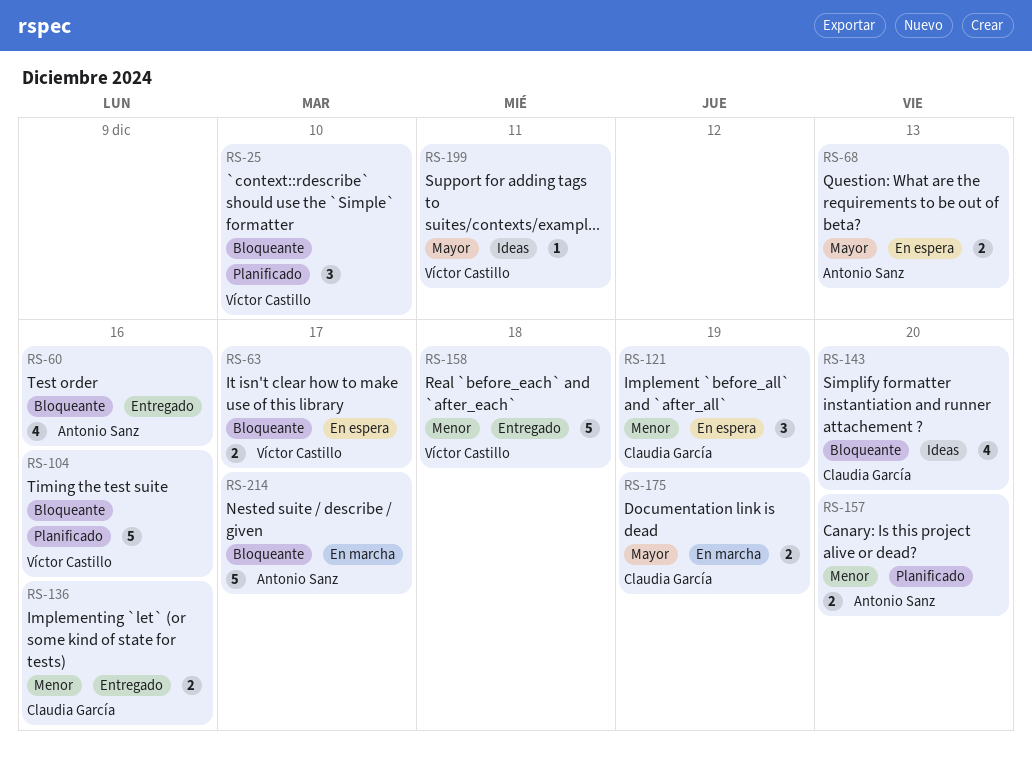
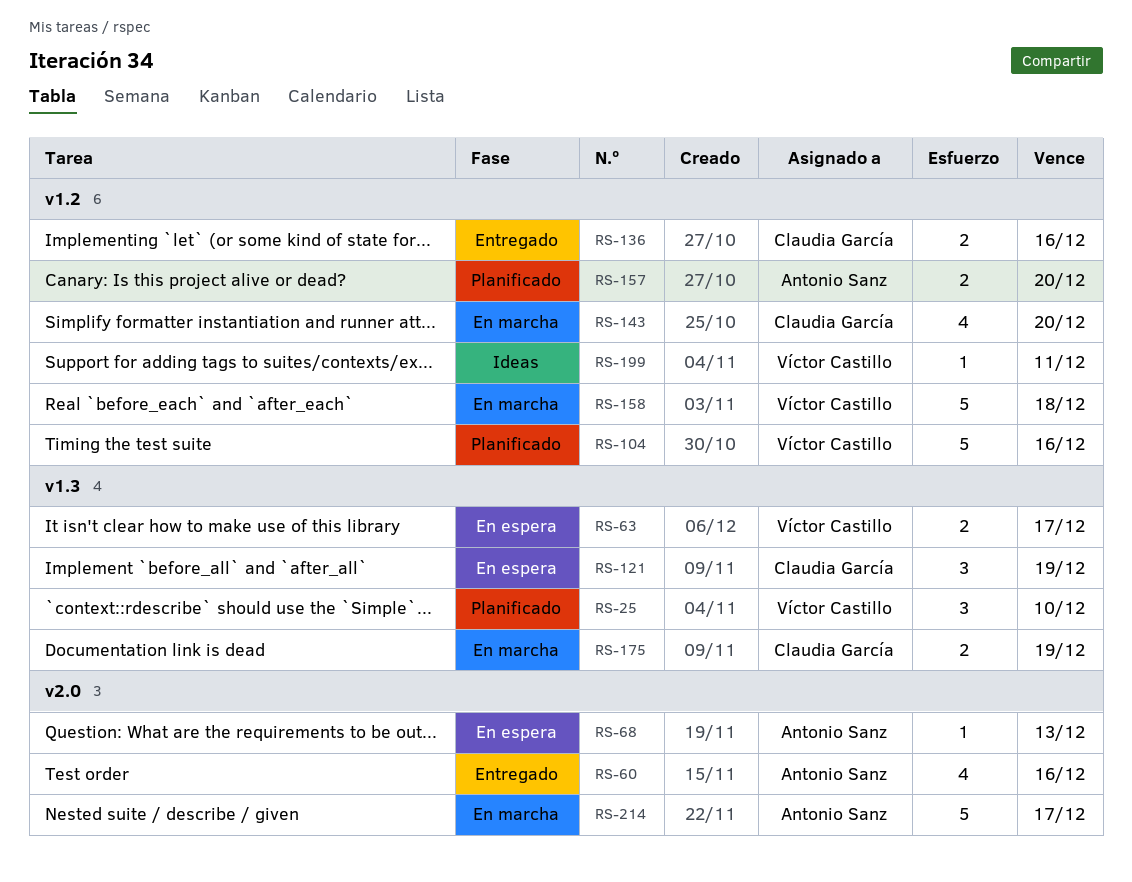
RS-68, estimate: 2 -> 1
RS-143, status: Ideas -> En marcha
RS-158, status: Entregado -> En marcha

